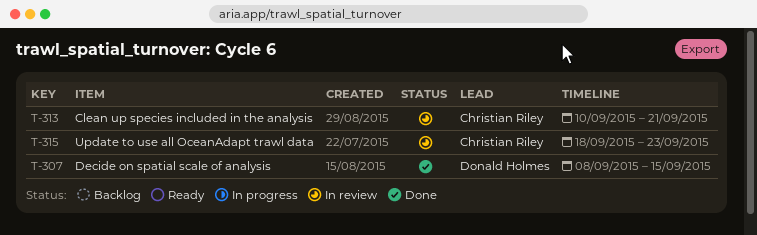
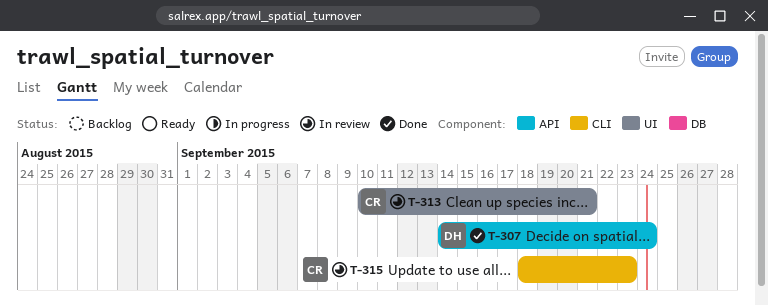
T-307, start: Sep 8 -> Sep 14
T-307, due: Sep 15 -> Sep 24

